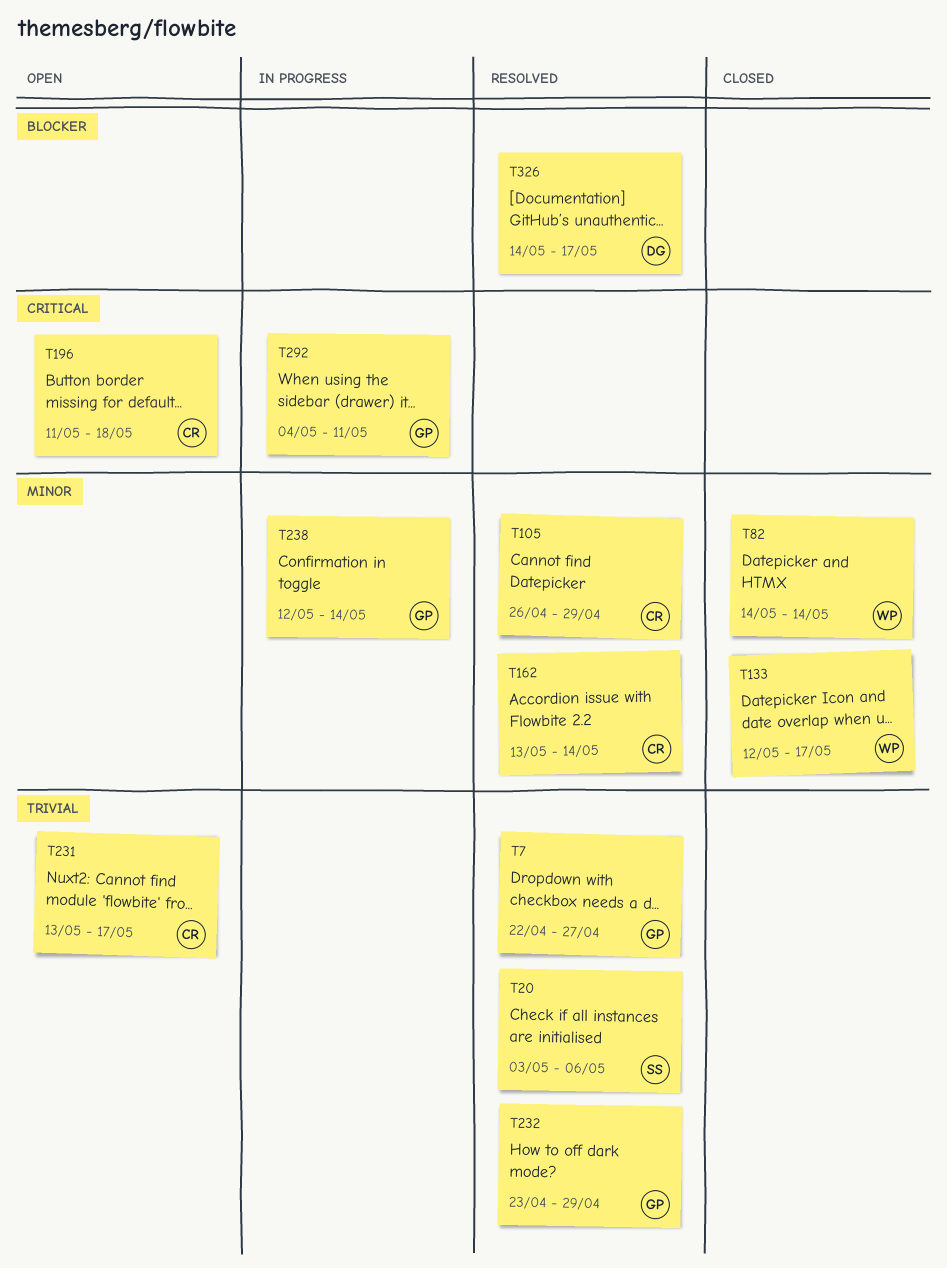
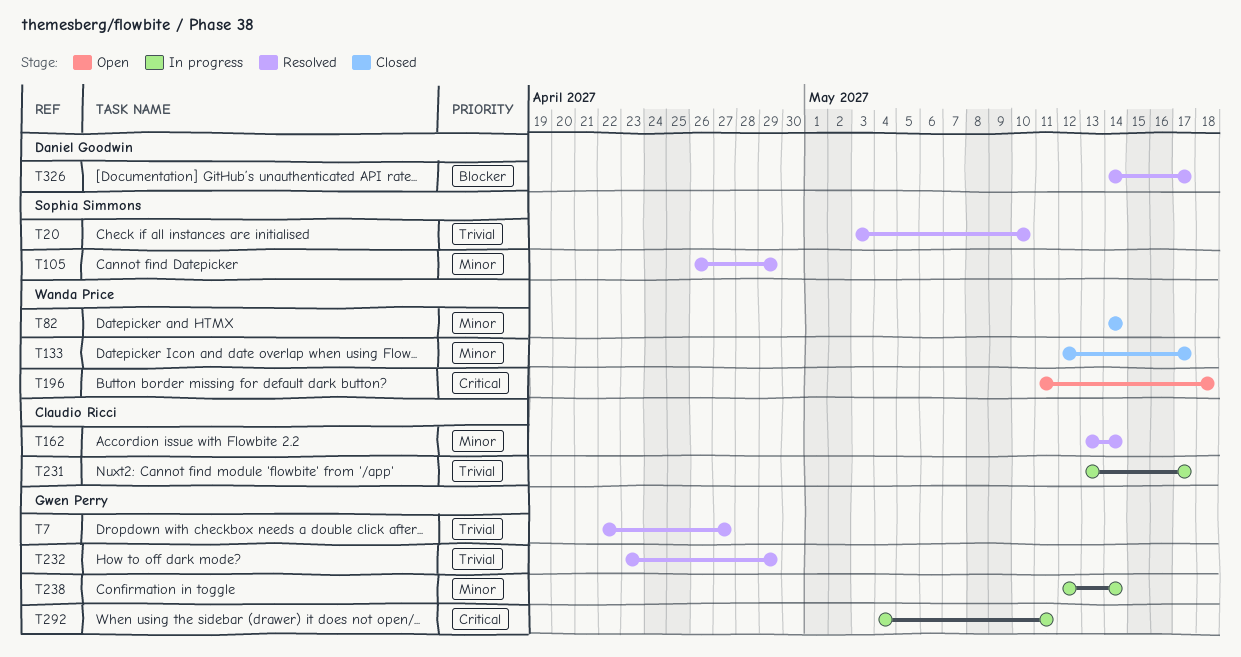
T20, due: May 6 -> May 10
T105, owner: Claudio Ricci -> Sophia Simmons
T196, owner: Claudio Ricci -> Wanda Price
T231, status: Open -> In progress

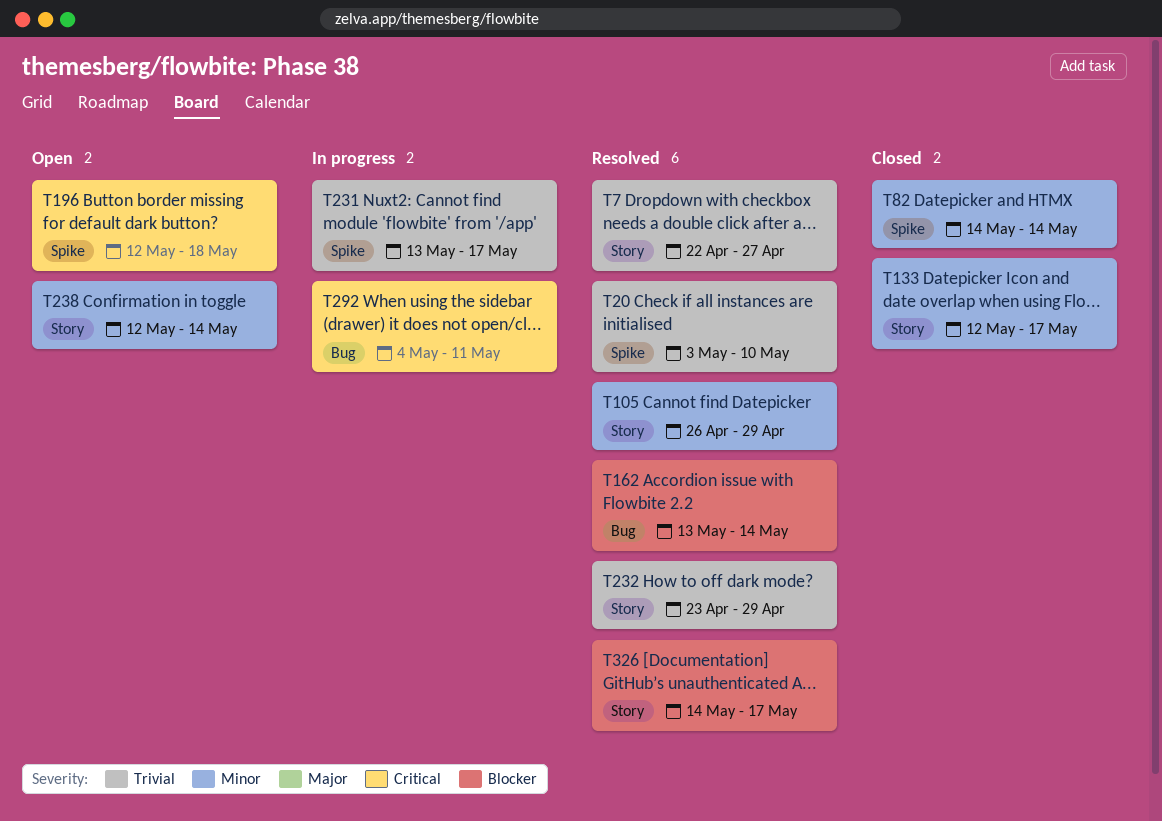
T162, priority: Minor -> Blocker
T196, start: May 11 -> May 12
T238, status: In progress -> Open

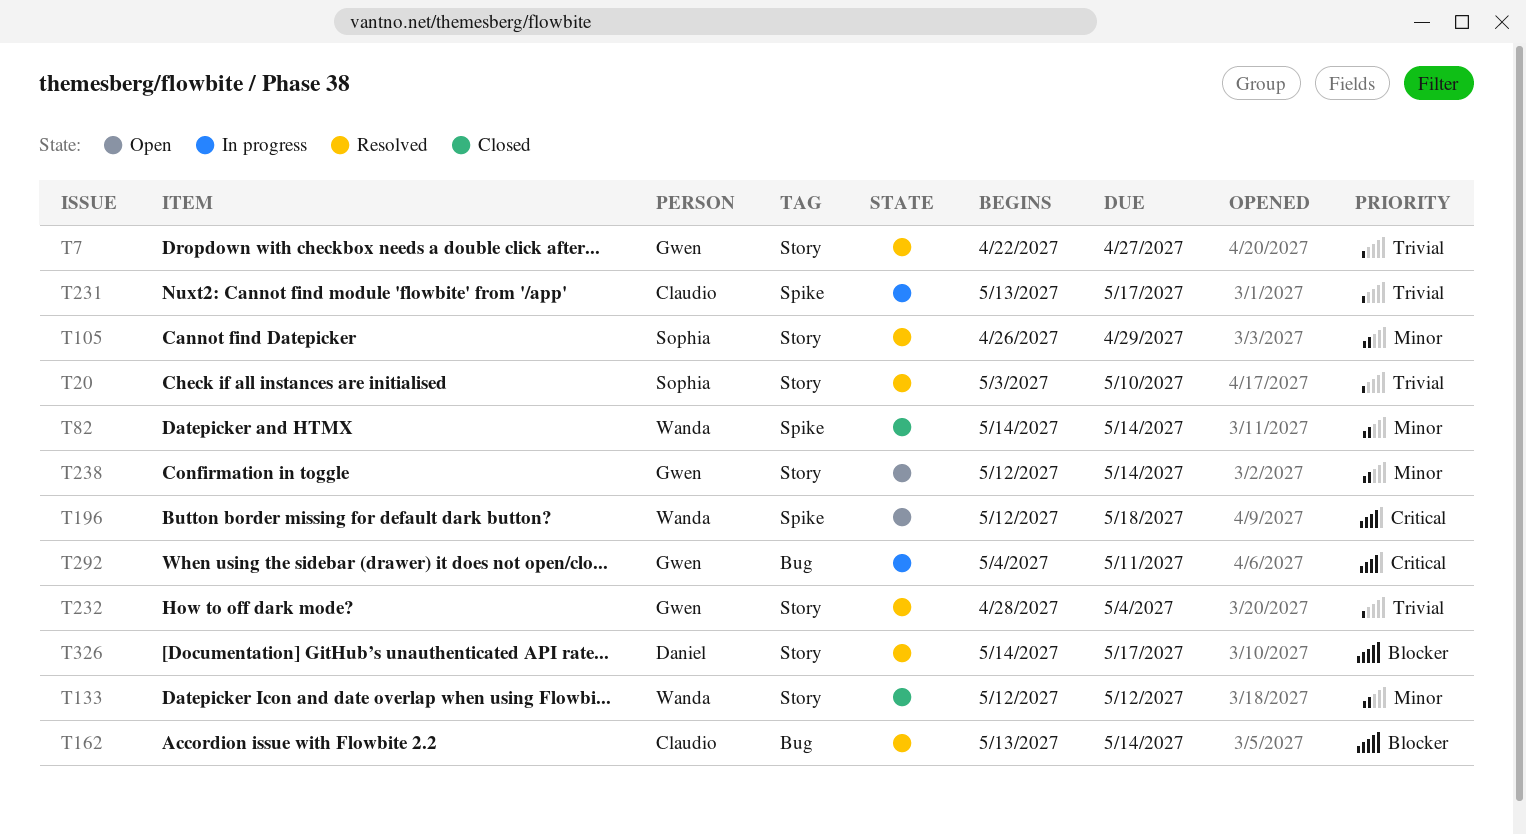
T20, label: Spike -> Story
T133, due: May 17 -> May 12
T232, start: Apr 23 -> Apr 28
T232, due: Apr 29 -> May 4

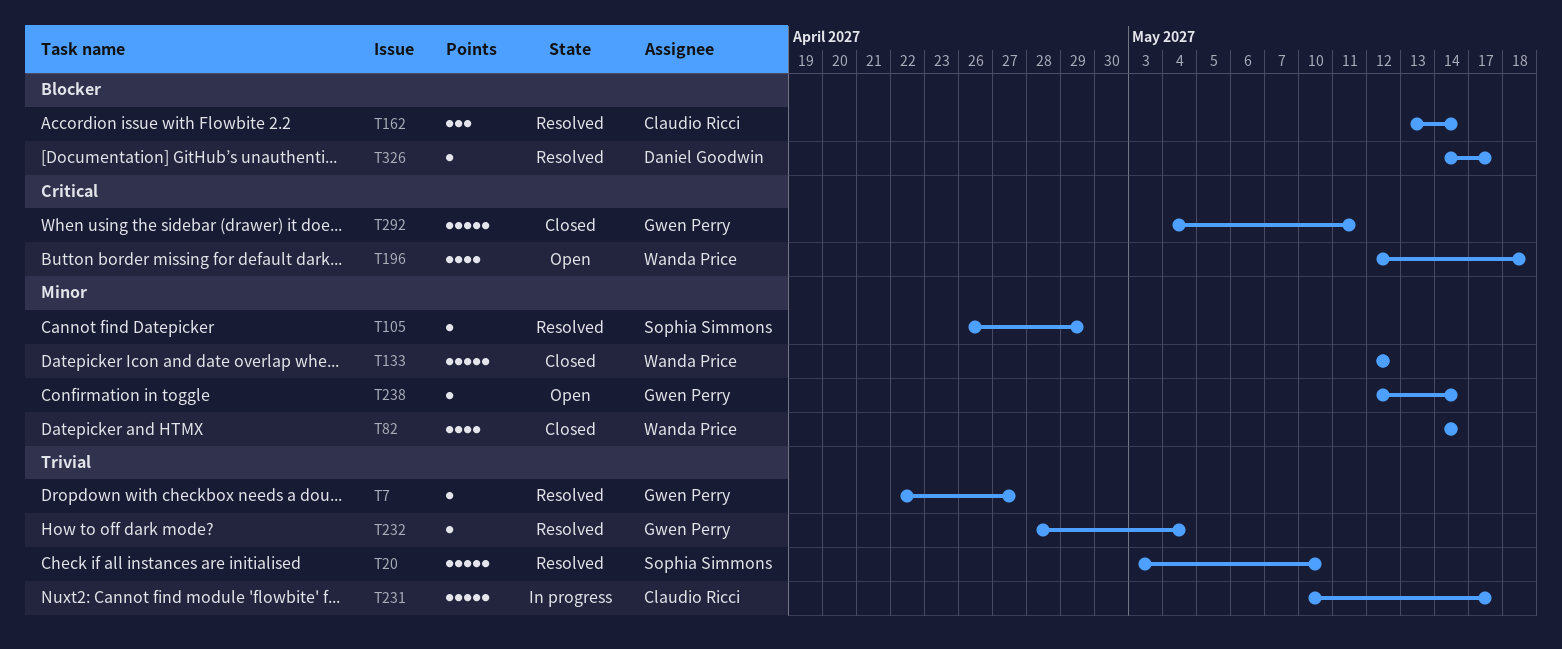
T231, start: May 13 -> May 10
T292, status: In progress -> Closed

